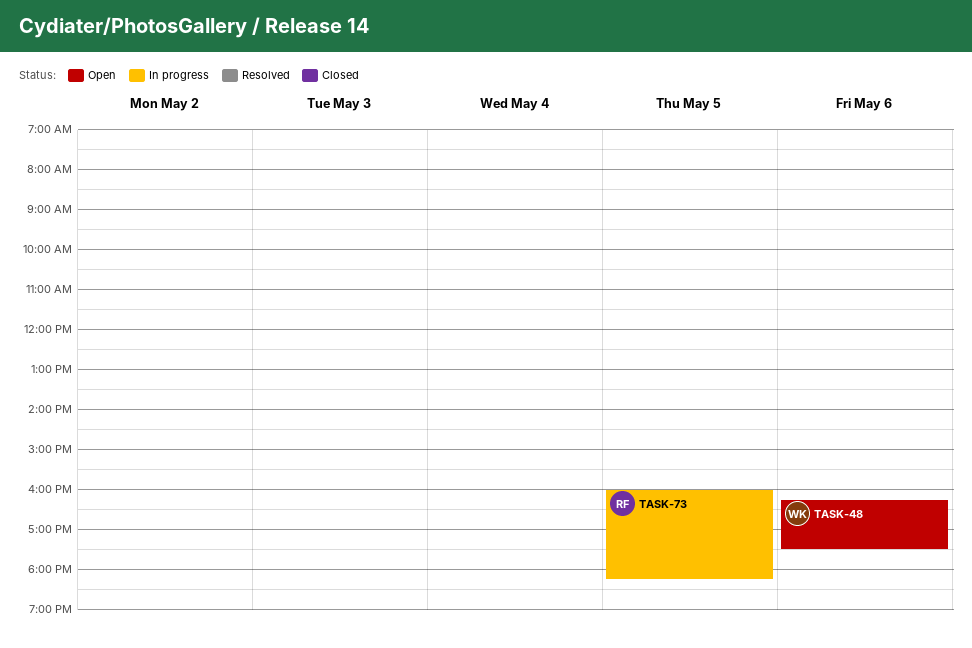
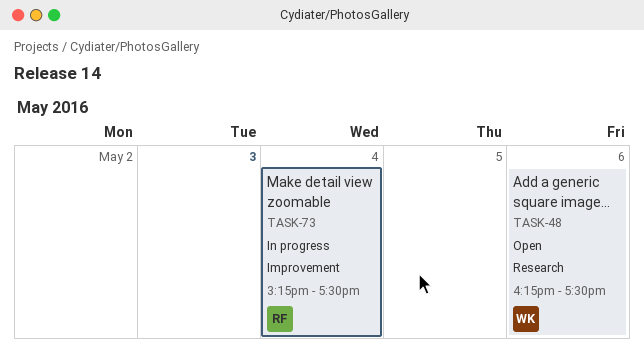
TASK-73, day: May 5 -> May 4
TASK-73, begins: 16:00 -> 15:15
TASK-73, ends: 18:15 -> 17:30

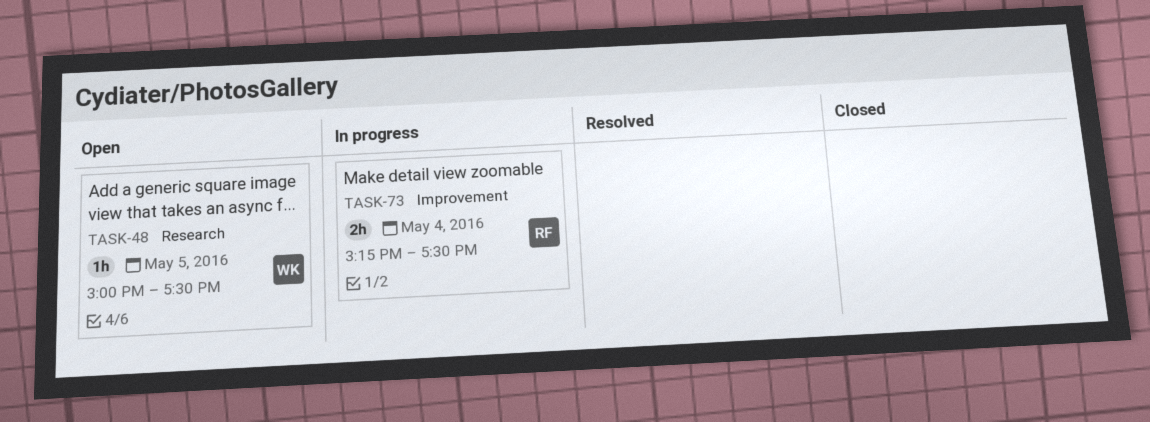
TASK-48, day: May 6 -> May 5
TASK-48, begins: 16:15 -> 15:00

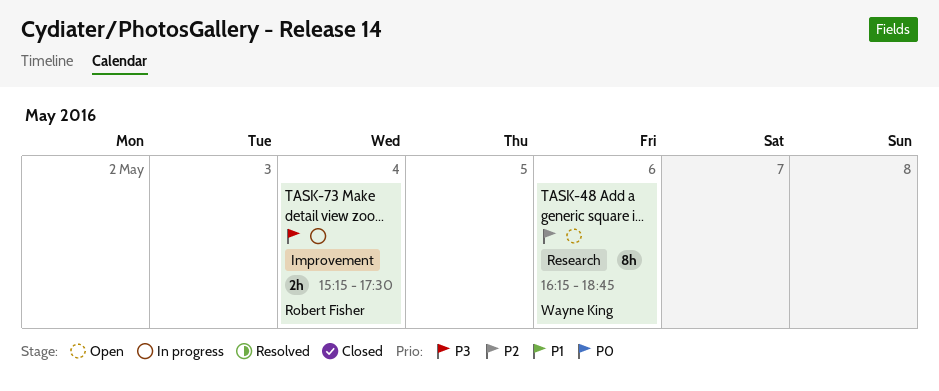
TASK-48, estimate: 1h -> 8h
TASK-48, day: May 5 -> May 6
TASK-48, begins: 15:00 -> 16:15
TASK-48, ends: 17:30 -> 18:45

